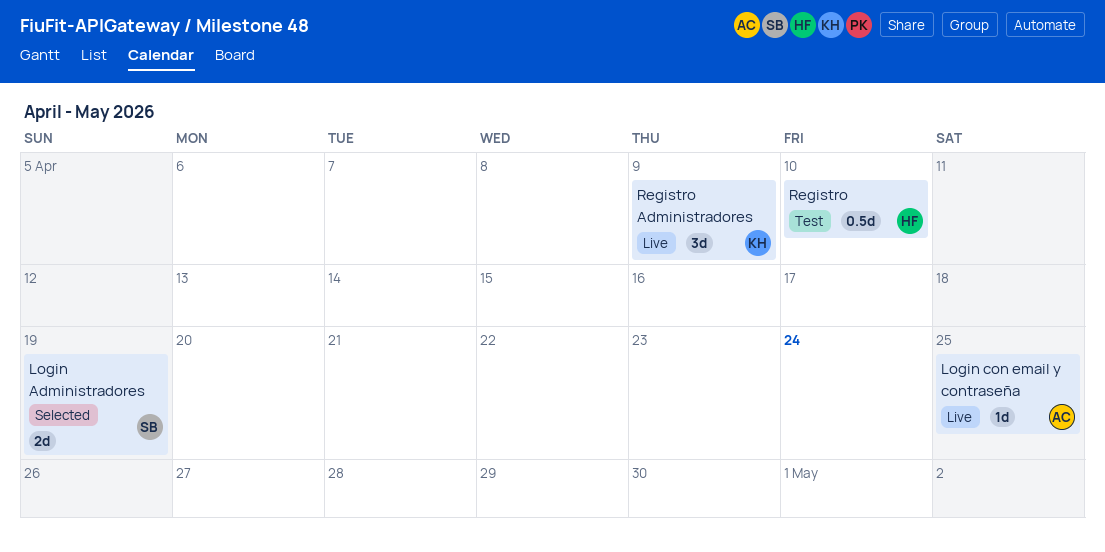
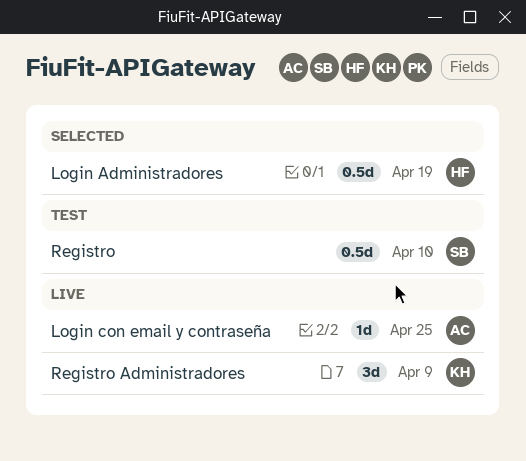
Login Administradores, owner: SB -> HF
Login Administradores, estimate: 2d -> 0.5d
Registro, owner: HF -> SB

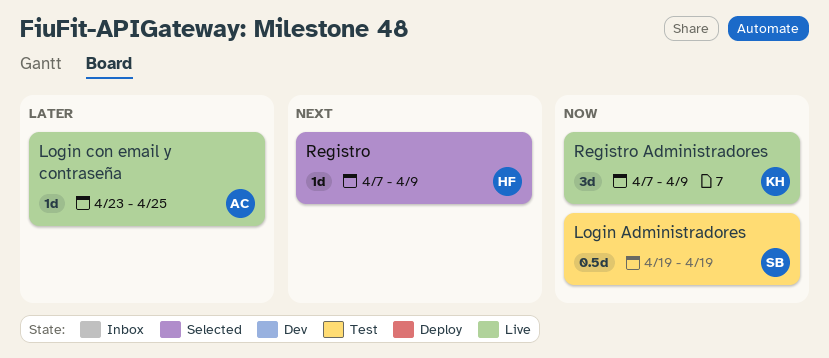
Login Administradores, status: Selected -> Test
Login Administradores, owner: HF -> SB
Registro, status: Test -> Selected
Registro, owner: SB -> HF
Registro, estimate: 0.5d -> 1d
Registro, due: Apr 10 -> Apr 9

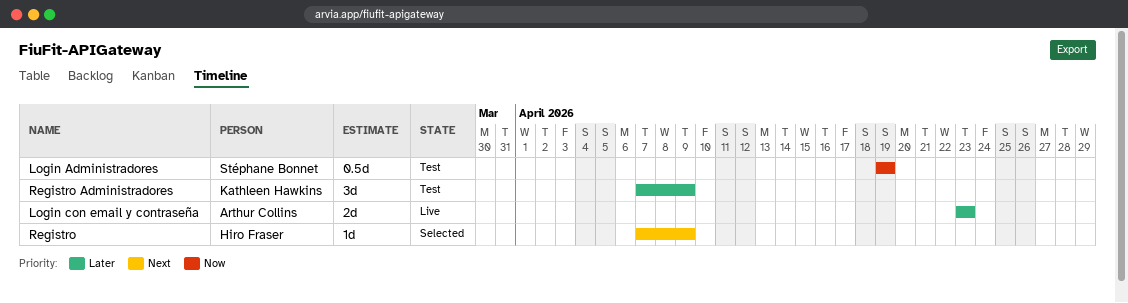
Login con email y contraseña, estimate: 1d -> 2d
Login con email y contraseña, due: Apr 25 -> Apr 23
Registro Administradores, status: Live -> Test
Registro Administradores, priority: Now -> Later

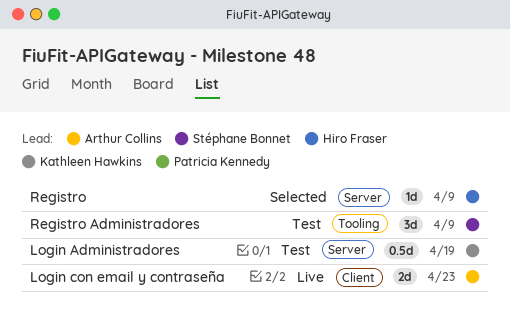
Login Administradores, owner: Stéphane Bonnet -> Kathleen Hawkins
Registro Administradores, owner: Kathleen Hawkins -> Stéphane Bonnet

